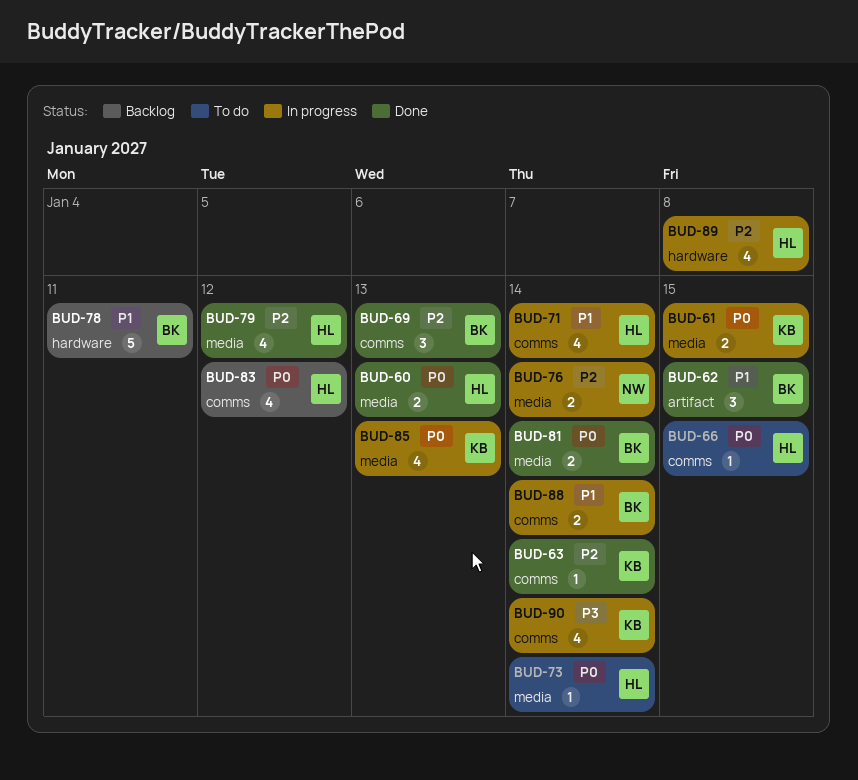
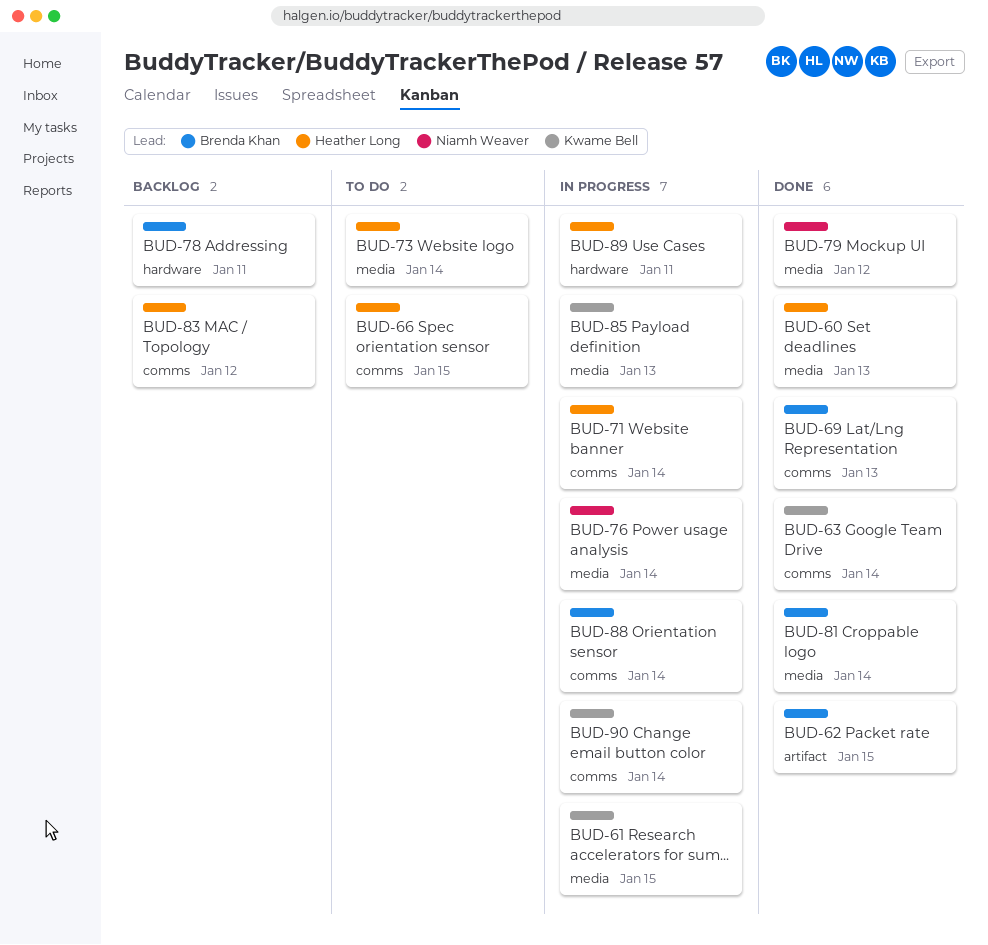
BUD-79, owner: Heather Long -> Niamh Weaver
BUD-89, due: Jan 8 -> Jan 11

